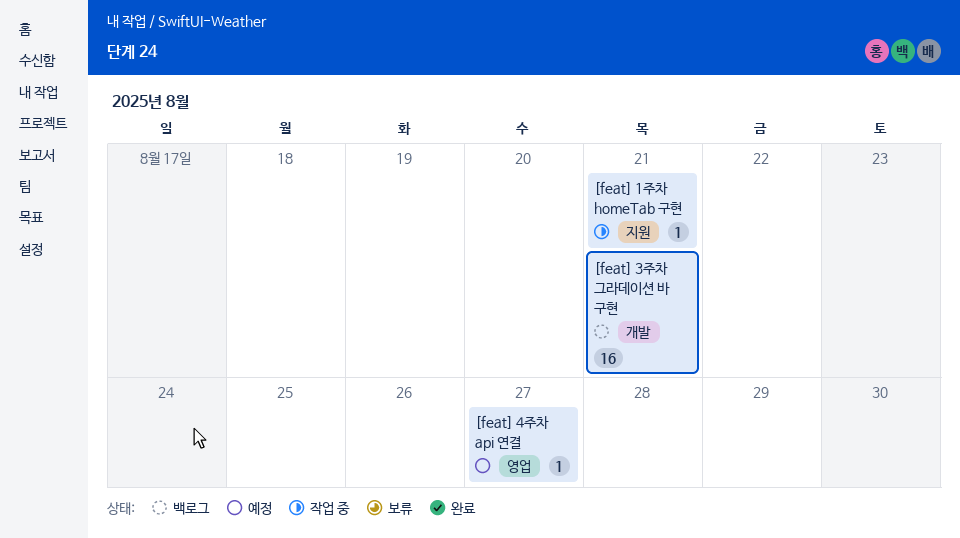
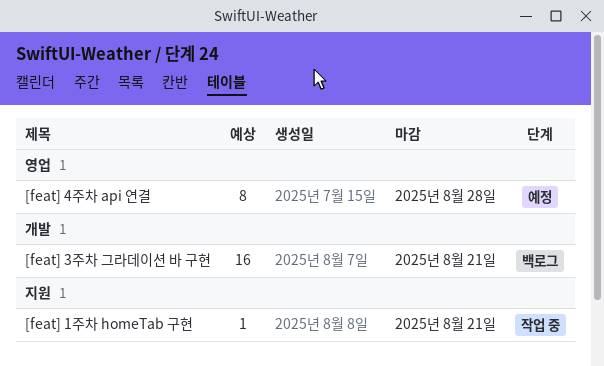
[feat] 4주차 api 연결, estimate: 1 -> 8
[feat] 4주차 api 연결, due: Aug 27 -> Aug 28

